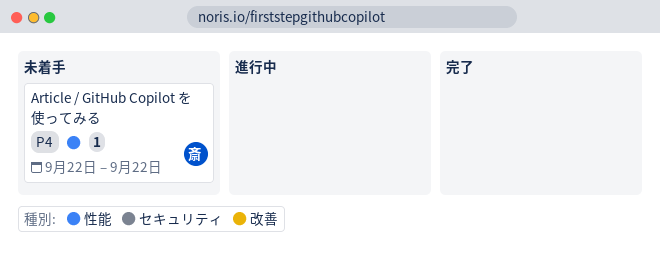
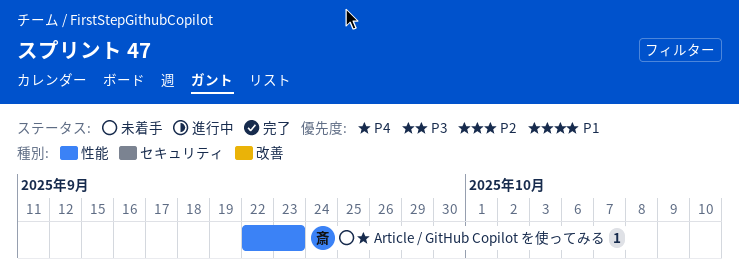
Article / GitHub Copilot を使ってみる, due: Sep 22 -> Sep 23

